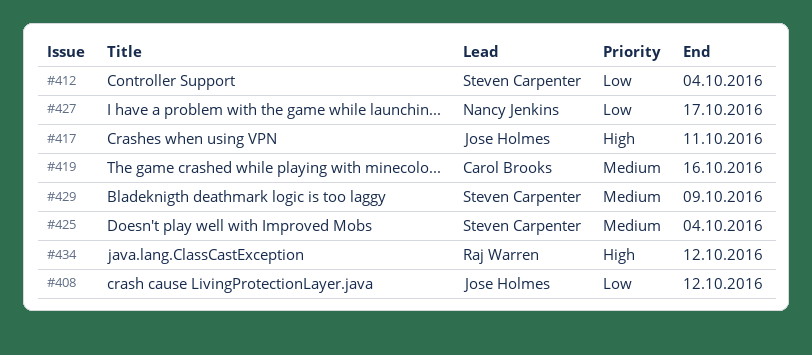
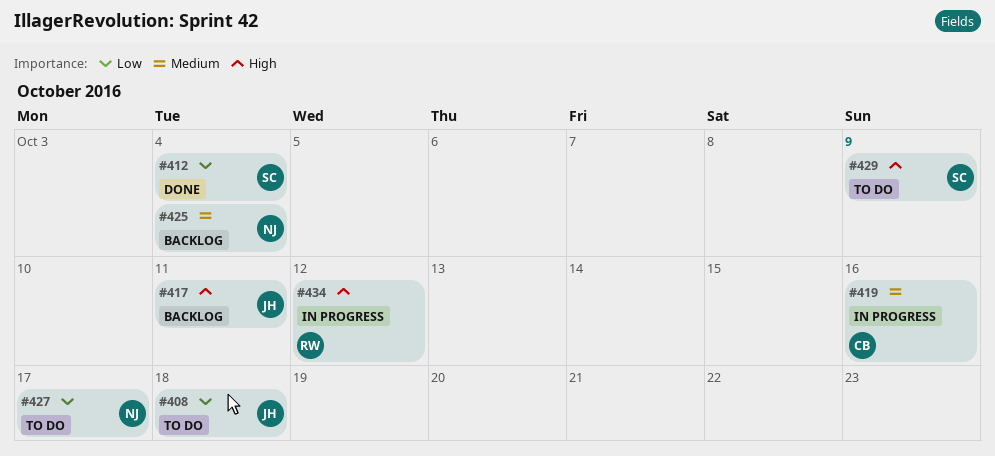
#408, due: Oct 12 -> Oct 18
#425, owner: Steven Carpenter -> Nancy Jenkins
#429, priority: Medium -> High

